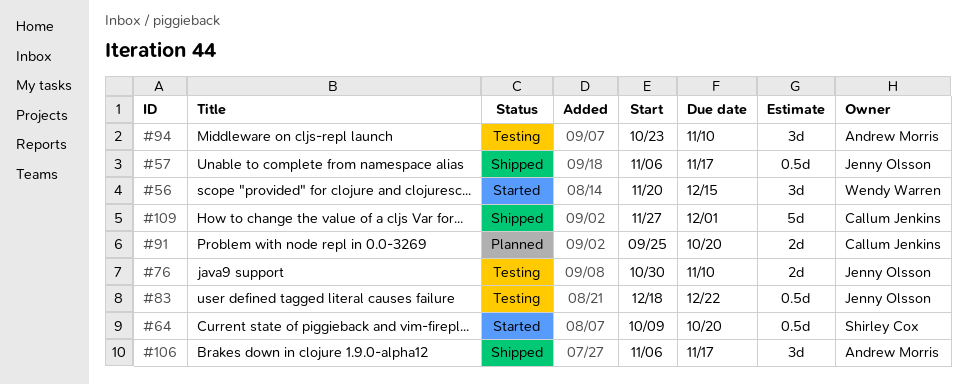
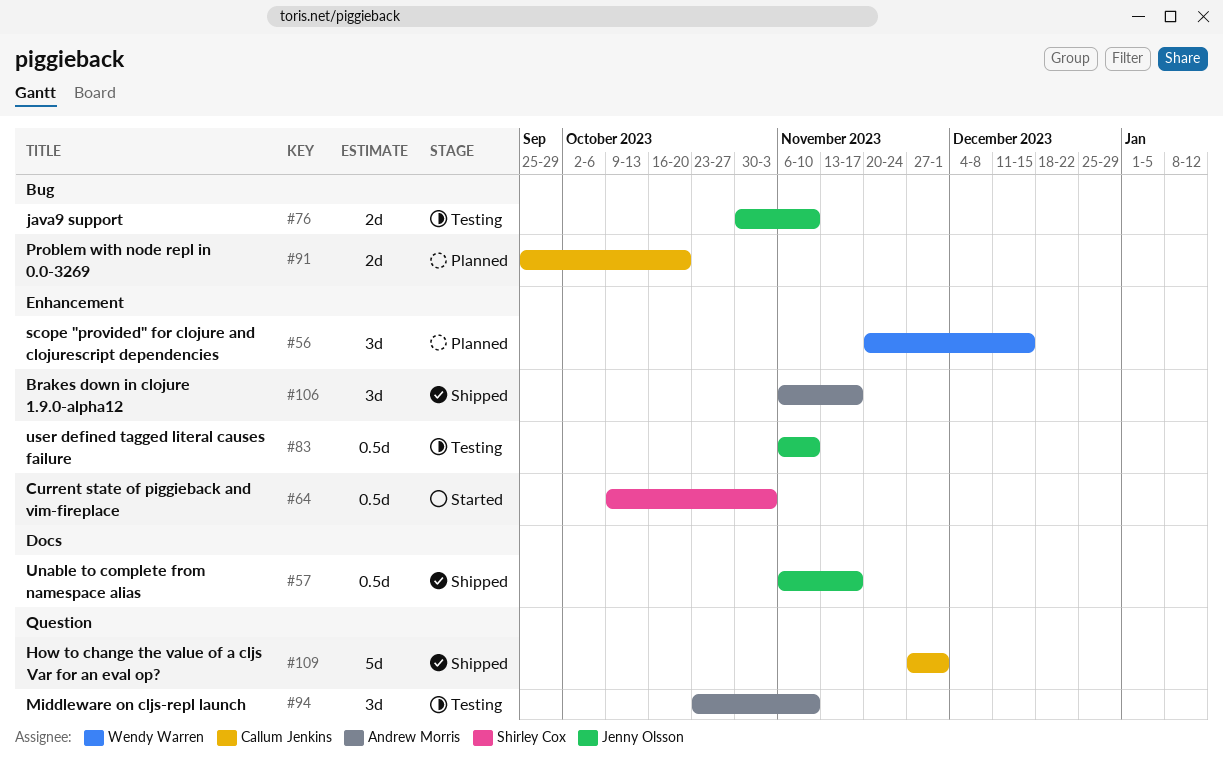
#56, status: Started -> Planned
#64, due: Oct 20 -> Nov 3
#83, start: Dec 18 -> Nov 6
#83, due: Dec 22 -> Nov 10

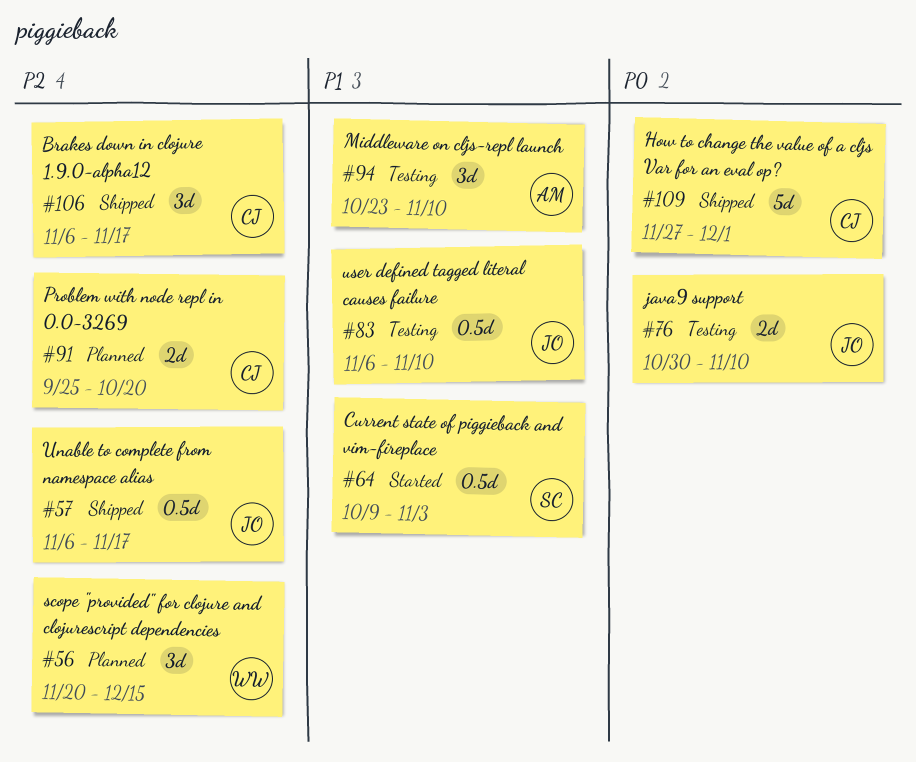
#106, owner: Andrew Morris -> Callum Jenkins

